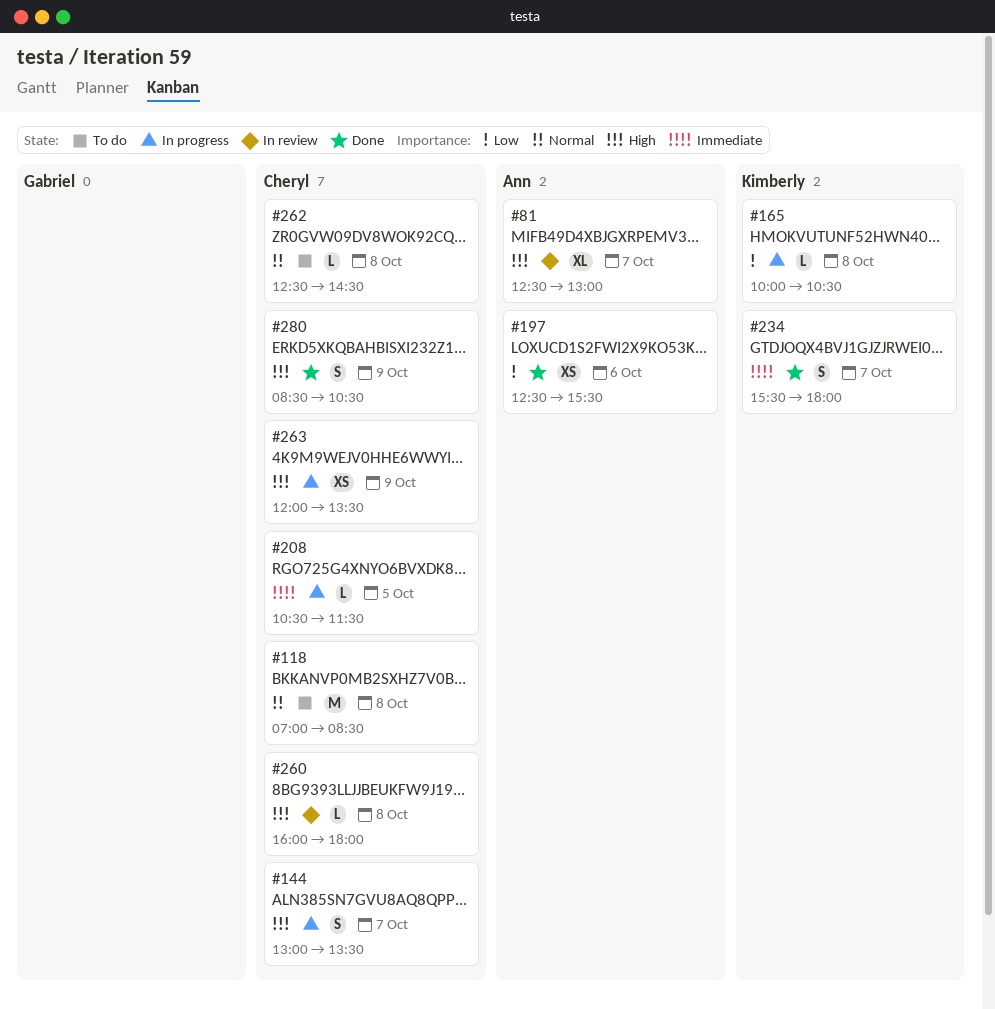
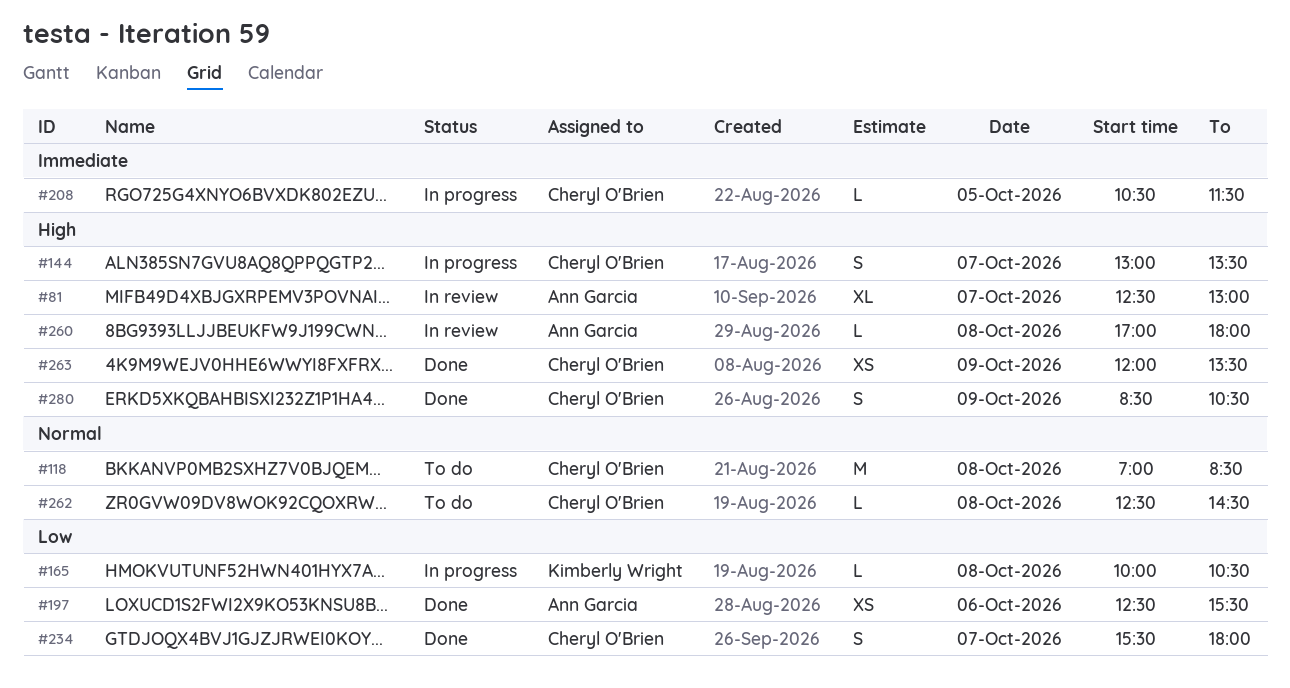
#234, owner: Kimberly Wright -> Cheryl O'Brien
#234, priority: Immediate -> Low
#260, owner: Cheryl O'Brien -> Ann Garcia
#260, begins: 16:00 -> 17:00
#263, status: In progress -> Done

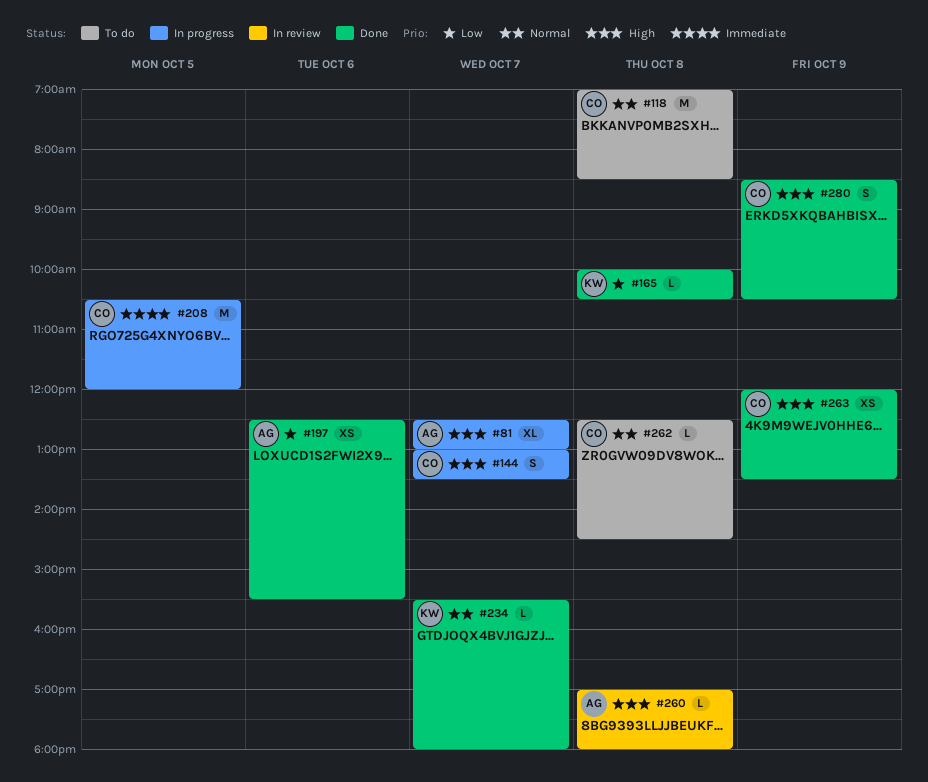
#81, status: In review -> In progress
#165, status: In progress -> Done
#208, estimate: L -> M
#208, ends: 11:30 -> 12:00
#234, owner: Cheryl O'Brien -> Kimberly Wright
#234, priority: Low -> Normal
#234, estimate: S -> L

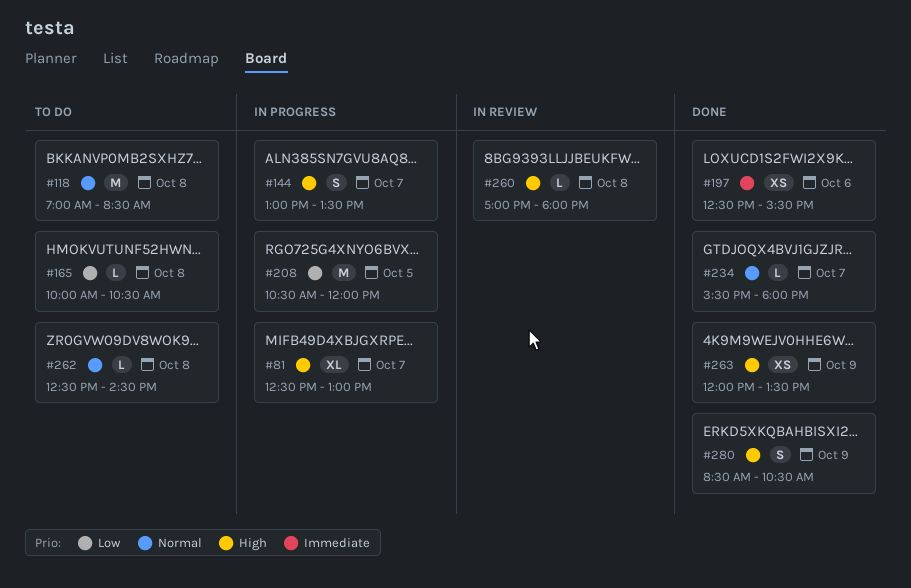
#165, status: Done -> To do
#197, priority: Low -> Immediate
#208, priority: Immediate -> Low

